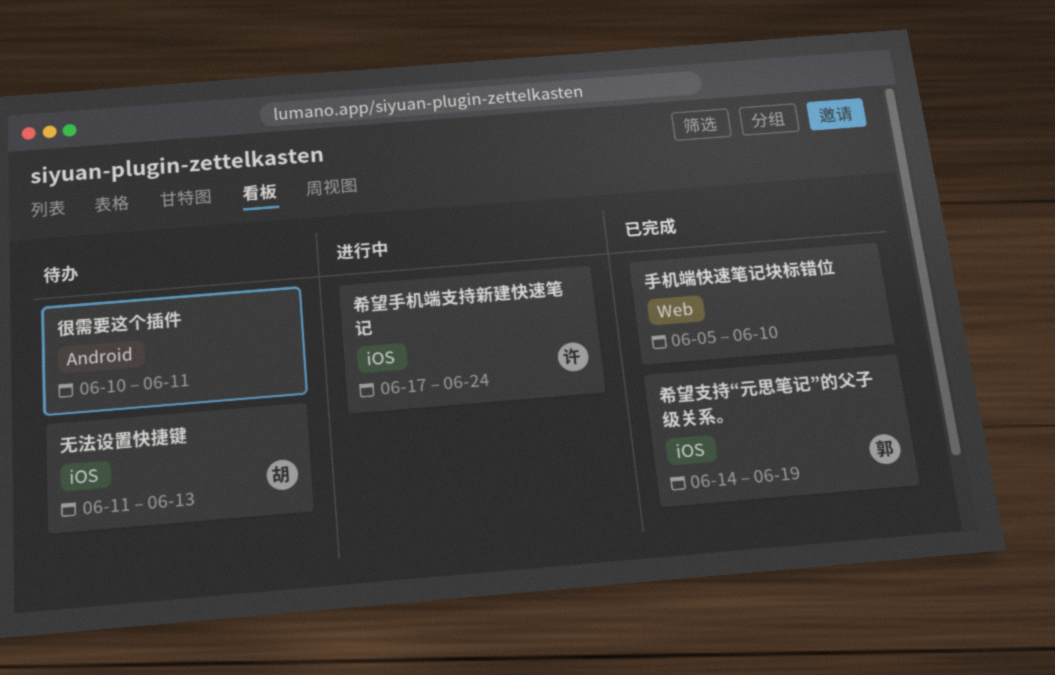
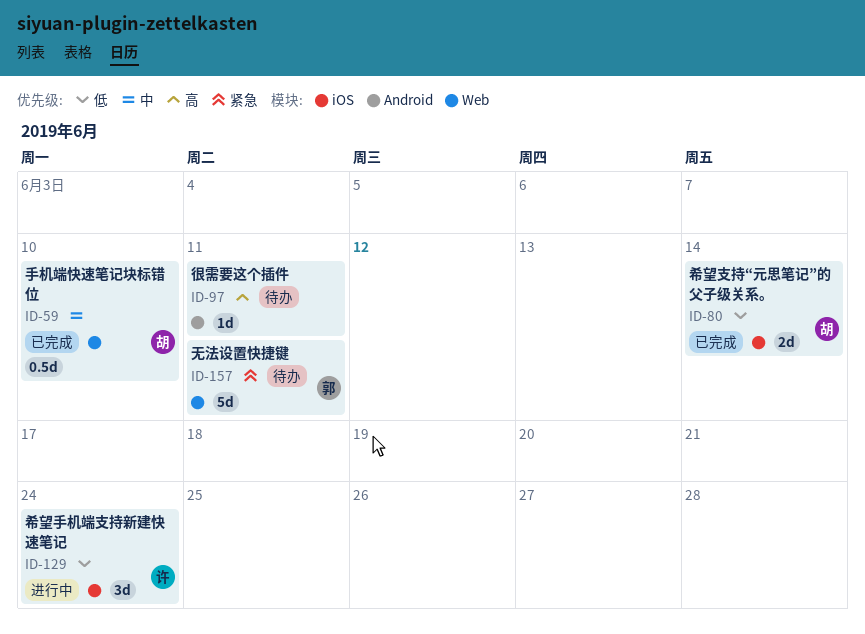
希望支持“元思笔记”的父子级关系。, owner: 郭 -> 胡
希望支持“元思笔记”的父子级关系。, due: Jun 19 -> Jun 14
手机端快速笔记块标错位, owner: none -> 胡
无法设置快捷键, owner: 胡 -> 郭
无法设置快捷键, label: iOS -> Web
无法设置快捷键, due: Jun 13 -> Jun 11

